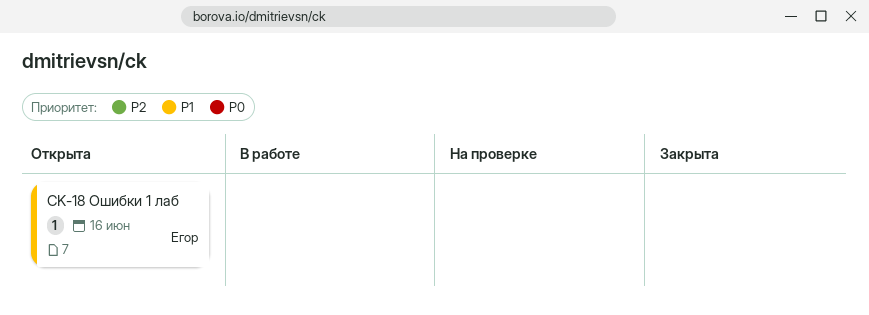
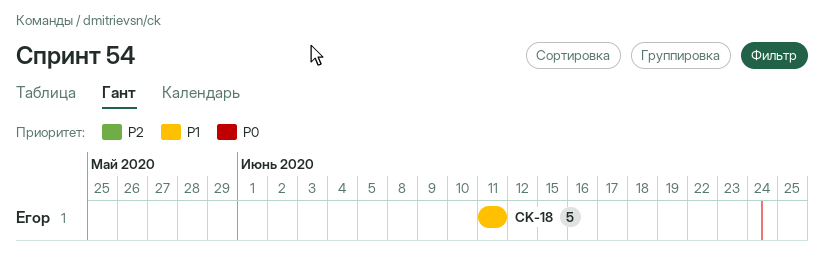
CK-18, estimate: 1 -> 5
CK-18, due: Jun 16 -> Jun 11

